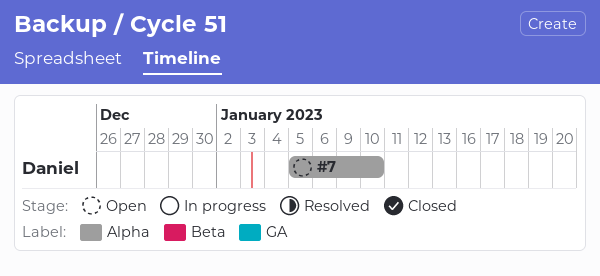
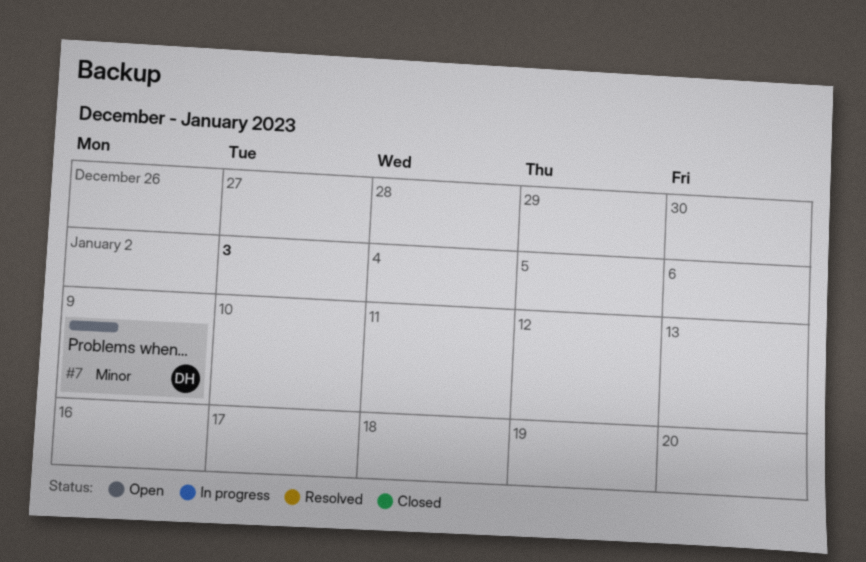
#7, due: Jan 10 -> Jan 9

